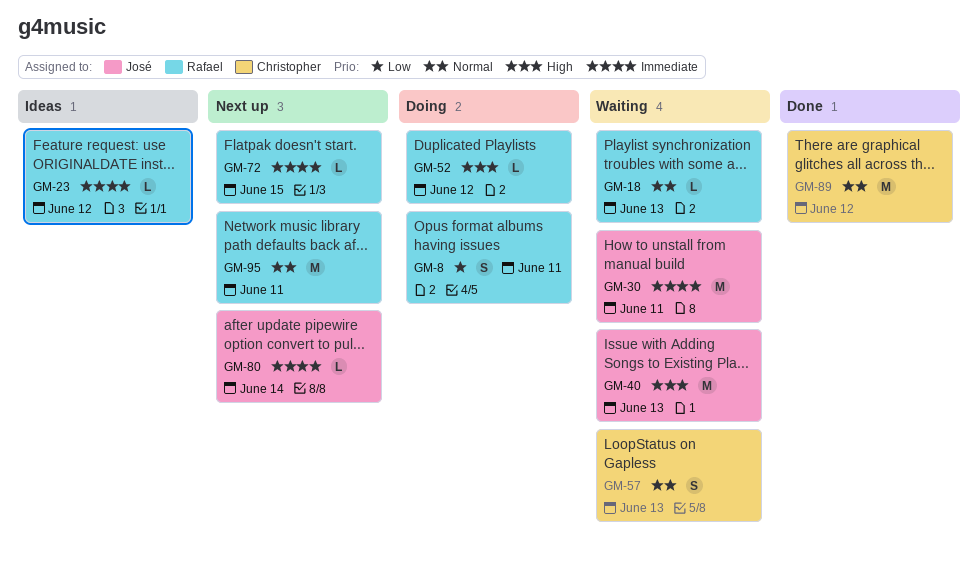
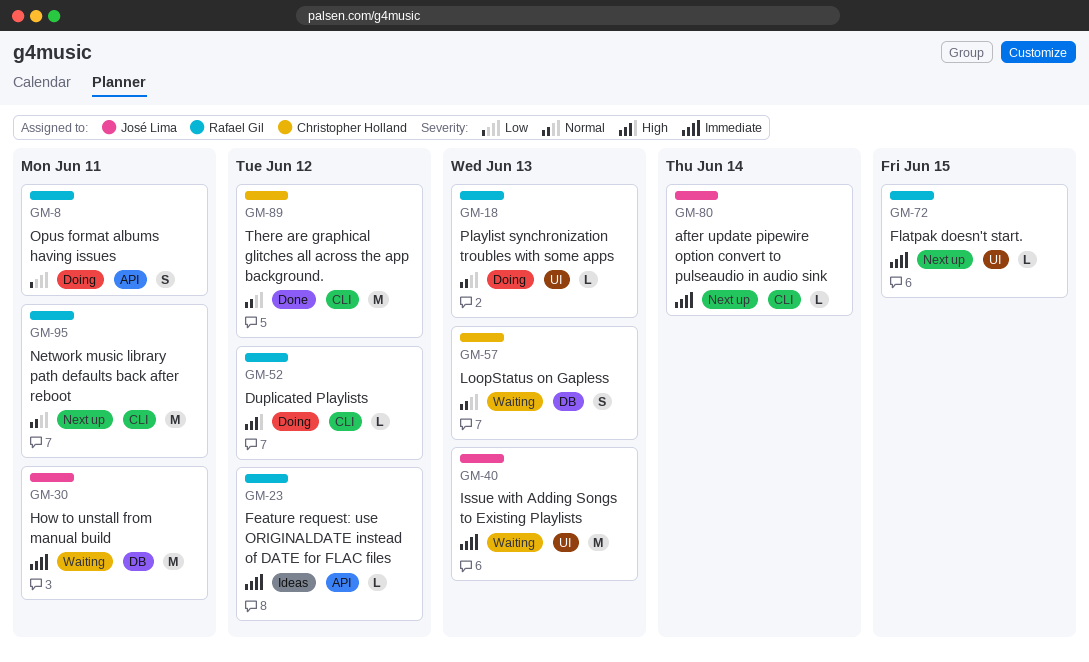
GM-18, status: Waiting -> Doing
GM-40, priority: High -> Immediate

